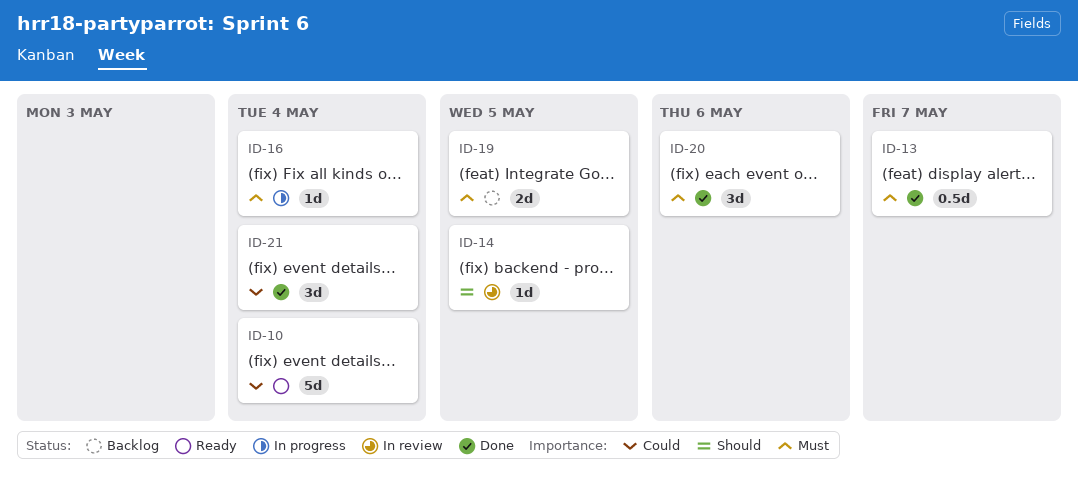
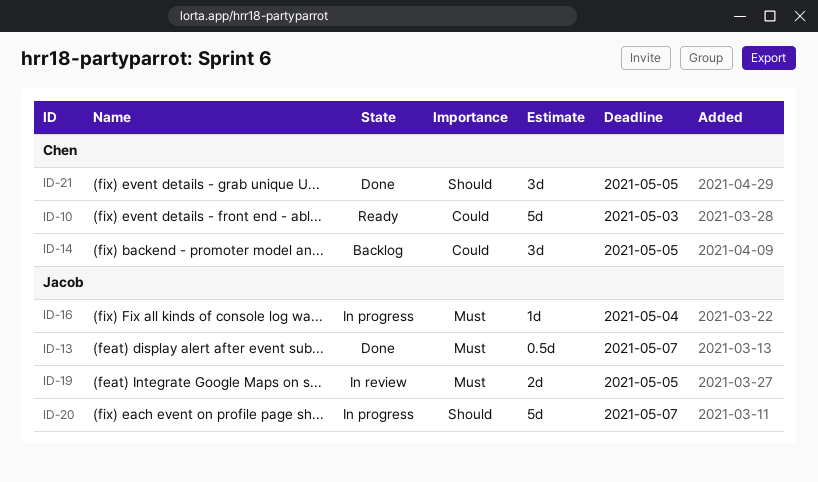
ID-10, due: May 4 -> May 3
ID-14, status: In review -> Backlog
ID-14, priority: Should -> Could
ID-14, estimate: 1d -> 3d
ID-19, status: Backlog -> In review
ID-20, status: Done -> In progress
ID-20, priority: Must -> Should
ID-20, estimate: 3d -> 5d
ID-20, due: May 6 -> May 7
ID-21, priority: Could -> Should
ID-21, due: May 4 -> May 5

